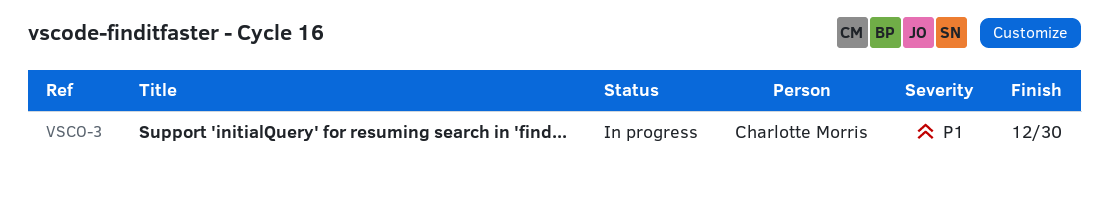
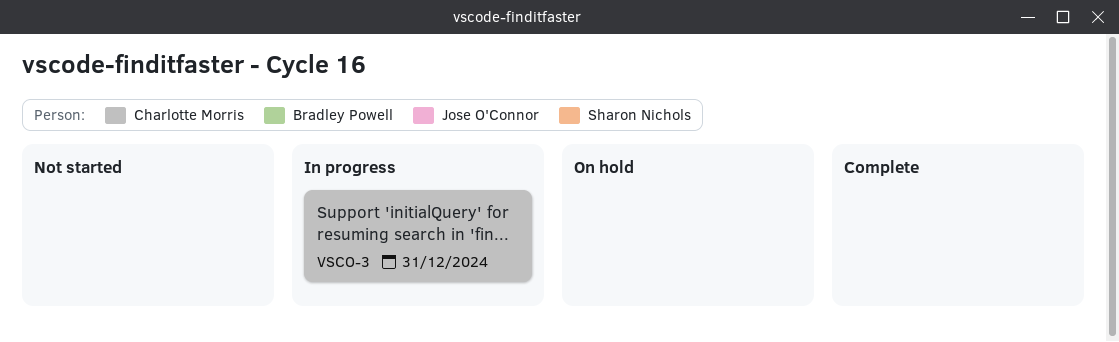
VSCO-3, due: Dec 30 -> Dec 31

